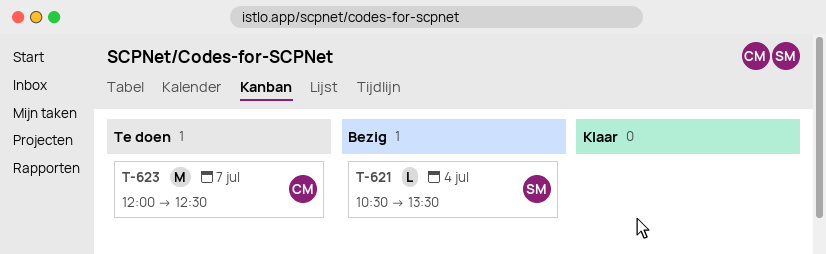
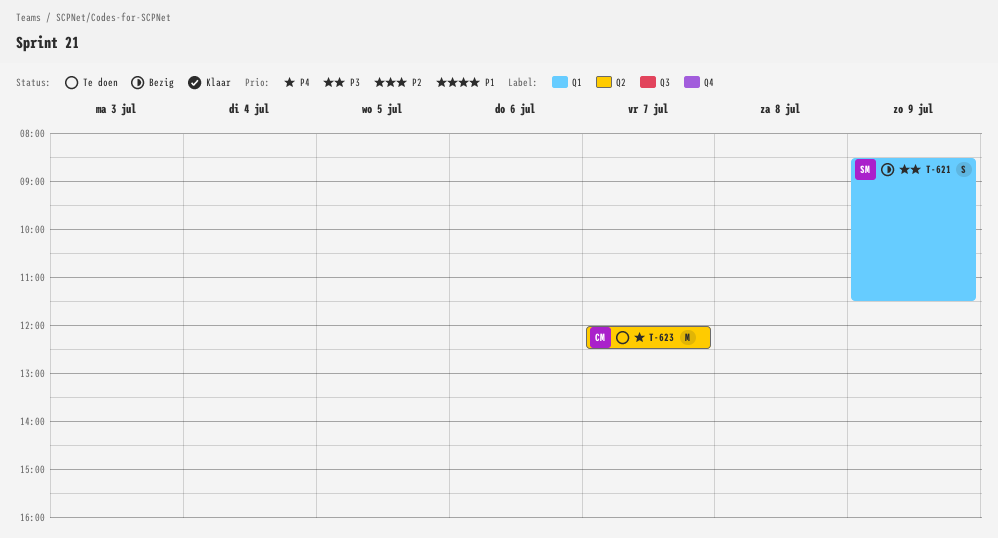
T-621, estimate: L -> S
T-621, day: Jul 4 -> Jul 9
T-621, begins: 10:30 -> 08:30
T-621, ends: 13:30 -> 11:30

